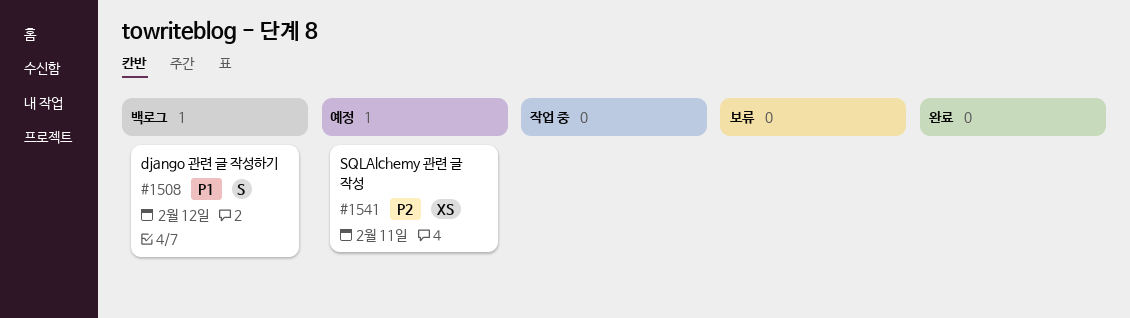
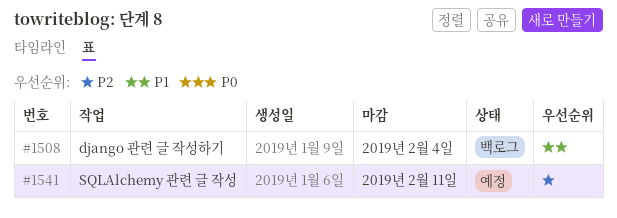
#1508, due: Feb 12 -> Feb 4

